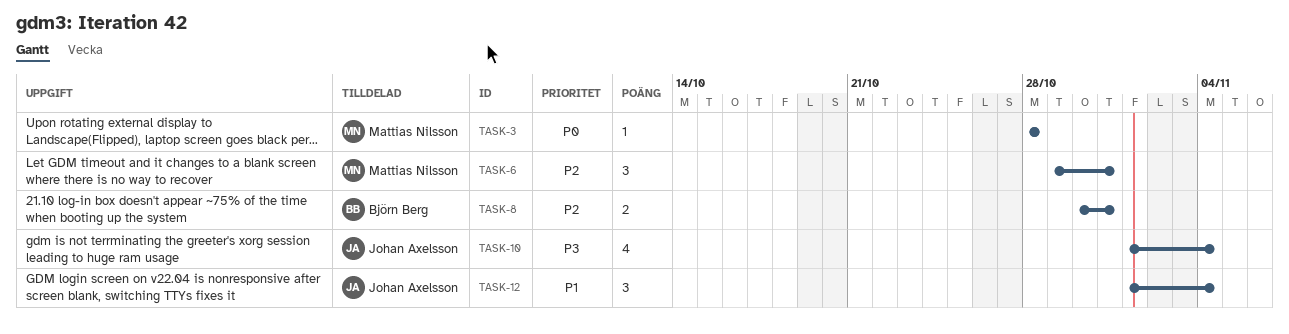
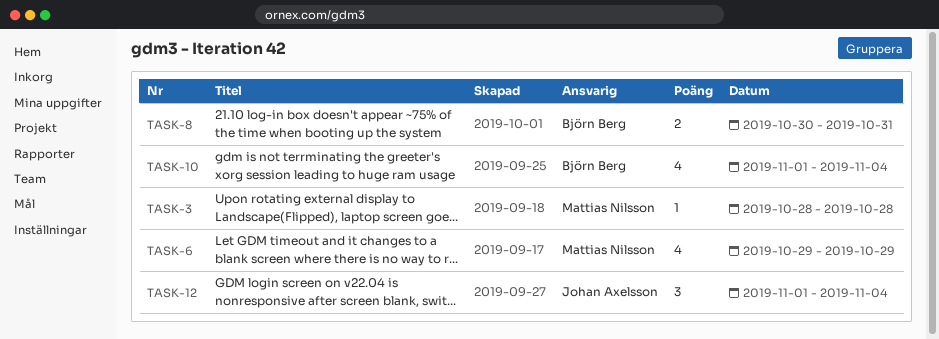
TASK-6, estimate: 3 -> 4
TASK-6, due: Oct 31 -> Oct 29
TASK-10, owner: Johan Axelsson -> Björn Berg

